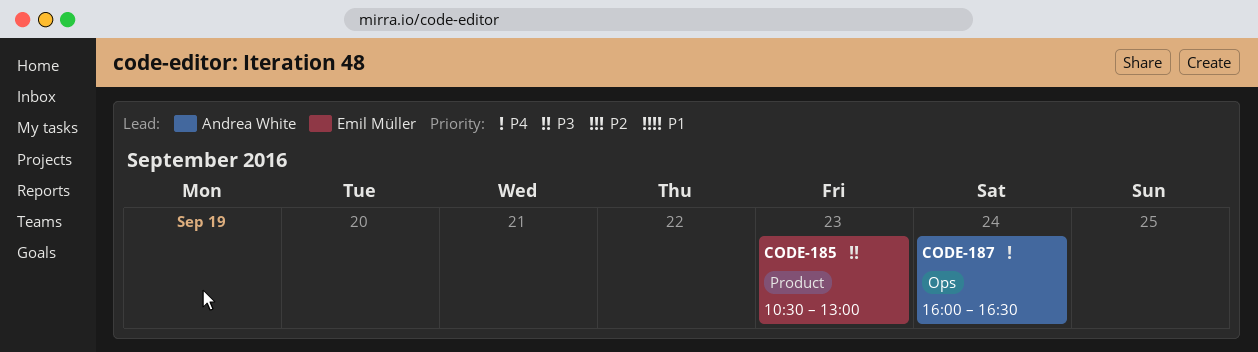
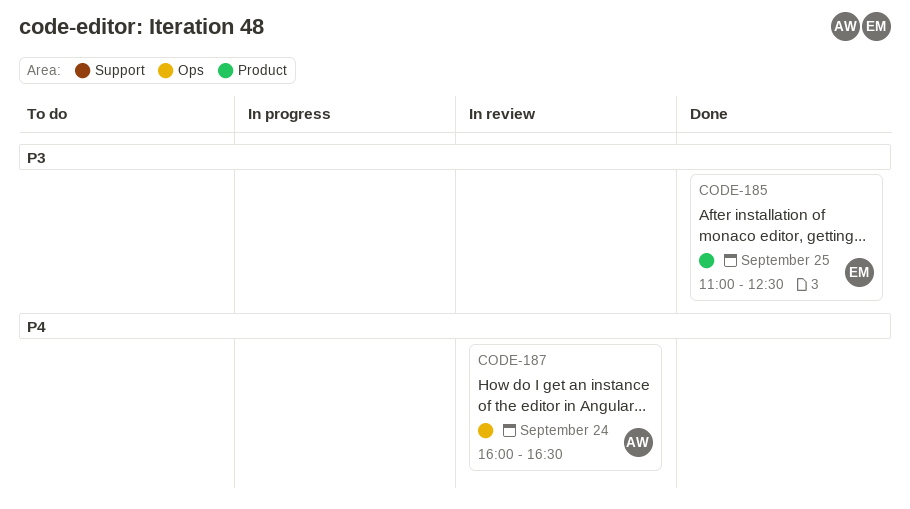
CODE-185, day: Sep 23 -> Sep 25
CODE-185, begins: 10:30 -> 11:00
CODE-185, ends: 13:00 -> 12:30

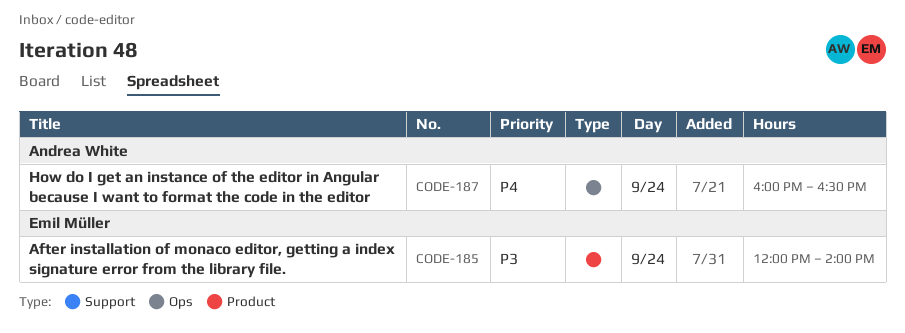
CODE-185, day: Sep 25 -> Sep 24
CODE-185, begins: 11:00 -> 12:00
CODE-185, ends: 12:30 -> 14:00

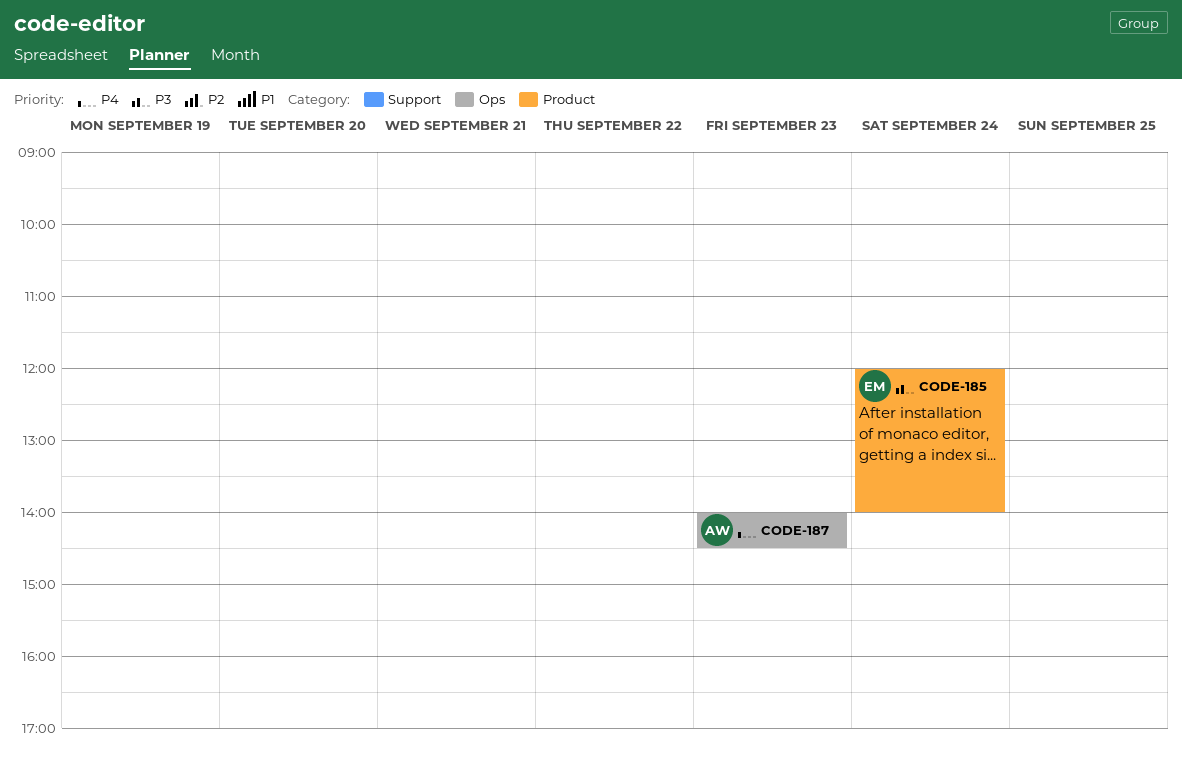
CODE-187, day: Sep 24 -> Sep 23
CODE-187, begins: 16:00 -> 14:00
CODE-187, ends: 16:30 -> 14:30

